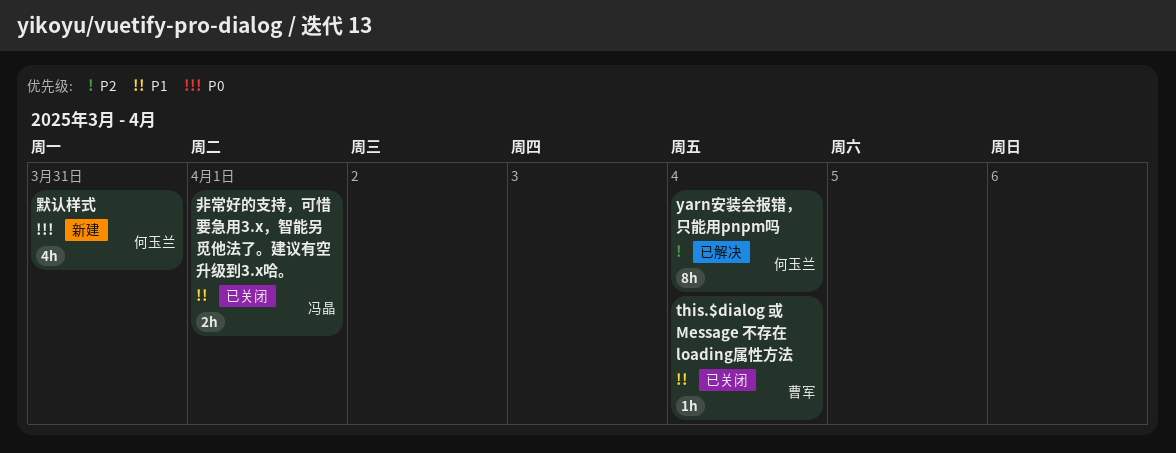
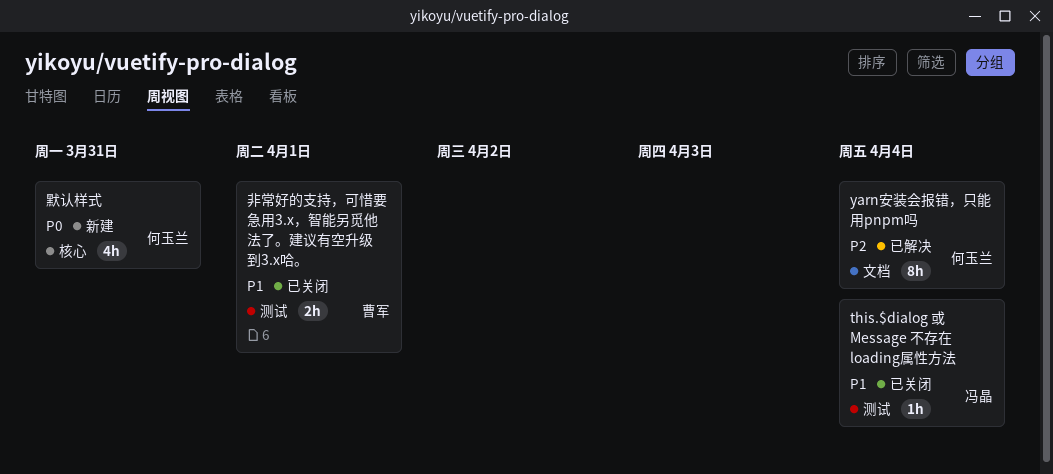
this.$dialog 或 Message 不存在 loading属性方法, owner: 曹军 -> 冯晶
非常好的支持，可惜要急用3.x，智能另觅他法了。建议有空升级到3.x哈。, owner: 冯晶 -> 曹军

